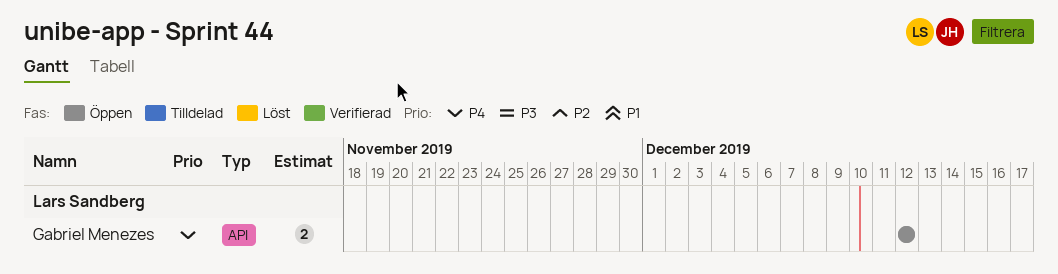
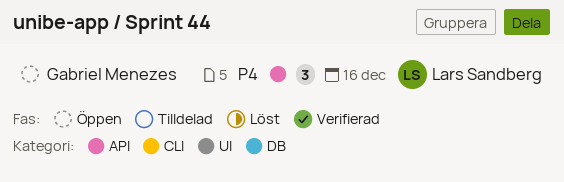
Gabriel Menezes, estimate: 2 -> 3
Gabriel Menezes, due: Dec 12 -> Dec 16

